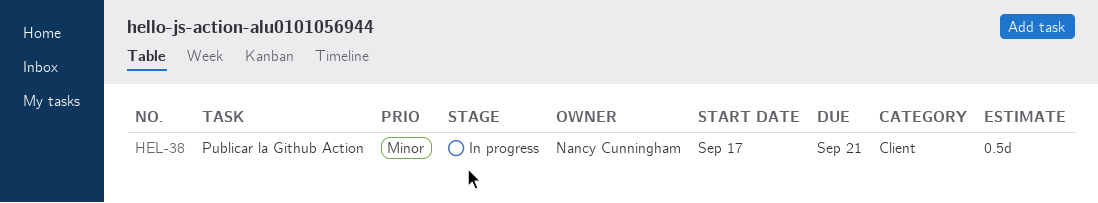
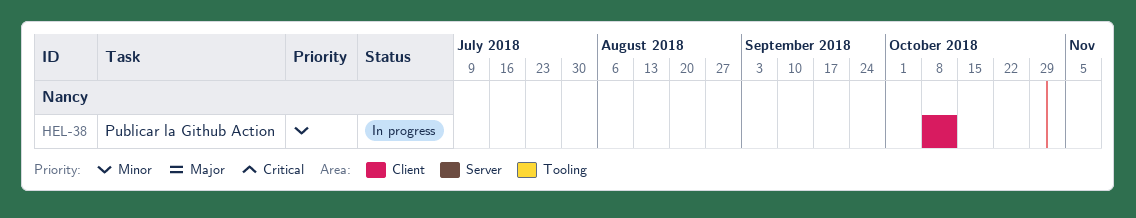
HEL-38, start: Sep 17 -> Oct 8
HEL-38, due: Sep 21 -> Oct 12

